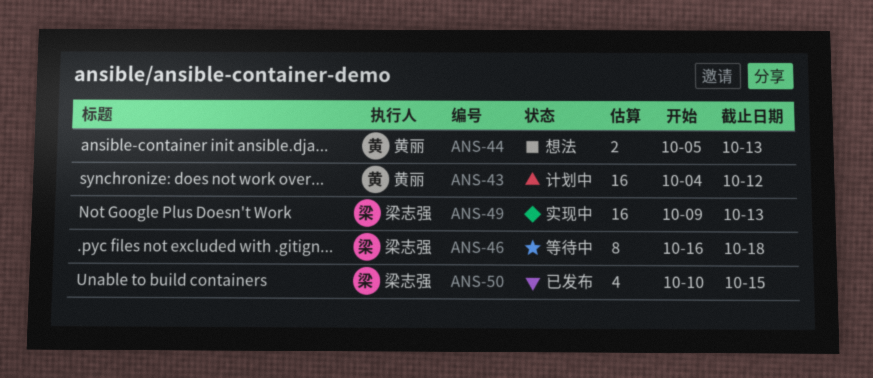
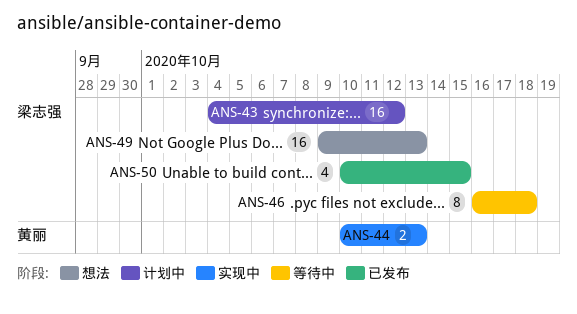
ANS-43, owner: 黄丽 -> 梁志强
ANS-44, status: 想法 -> 实现中
ANS-44, start: Oct 5 -> Oct 10
ANS-49, status: 实现中 -> 想法

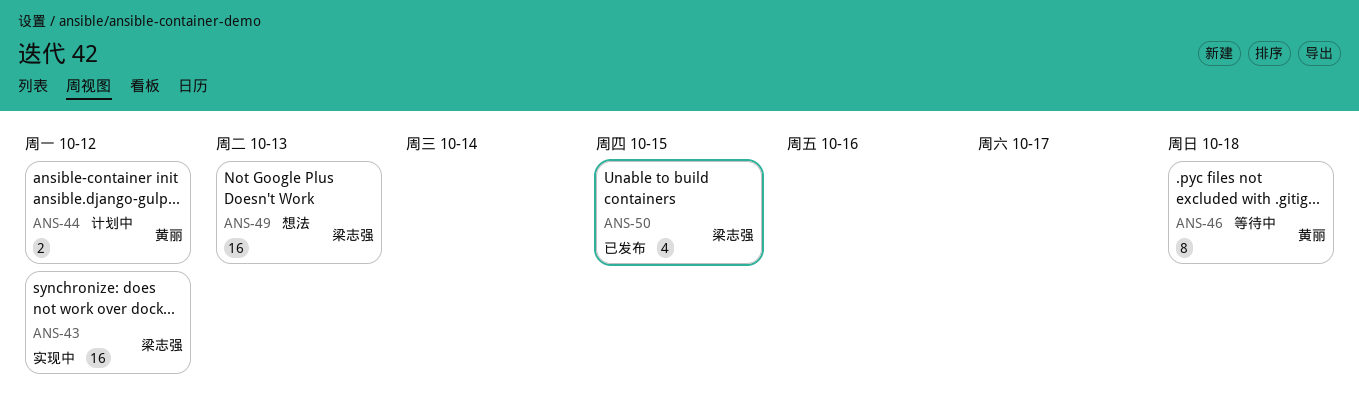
ANS-43, status: 计划中 -> 实现中
ANS-44, status: 实现中 -> 计划中
ANS-44, due: Oct 13 -> Oct 12
ANS-46, owner: 梁志强 -> 黄丽

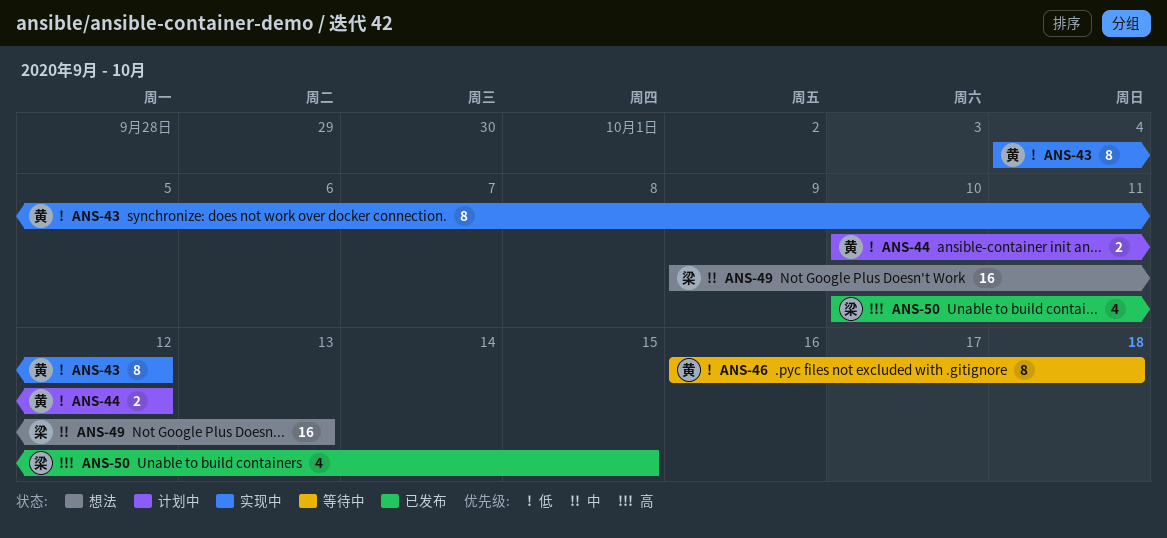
ANS-43, owner: 梁志强 -> 黄丽
ANS-43, estimate: 16 -> 8

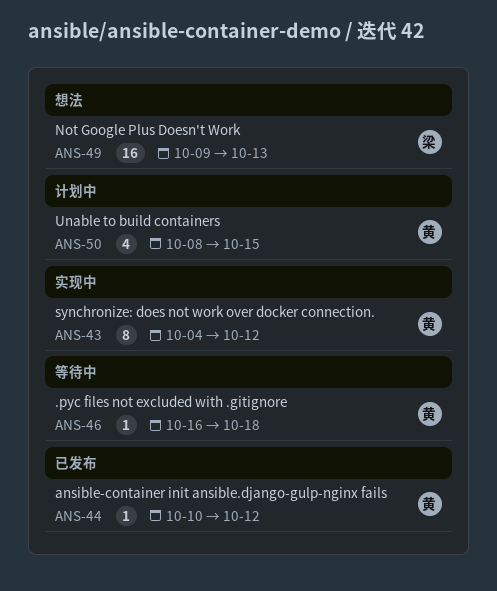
ANS-44, status: 计划中 -> 已发布
ANS-44, estimate: 2 -> 1
ANS-46, estimate: 8 -> 1
ANS-50, status: 已发布 -> 计划中
ANS-50, owner: 梁 -> 黄
ANS-50, start: Oct 10 -> Oct 8

